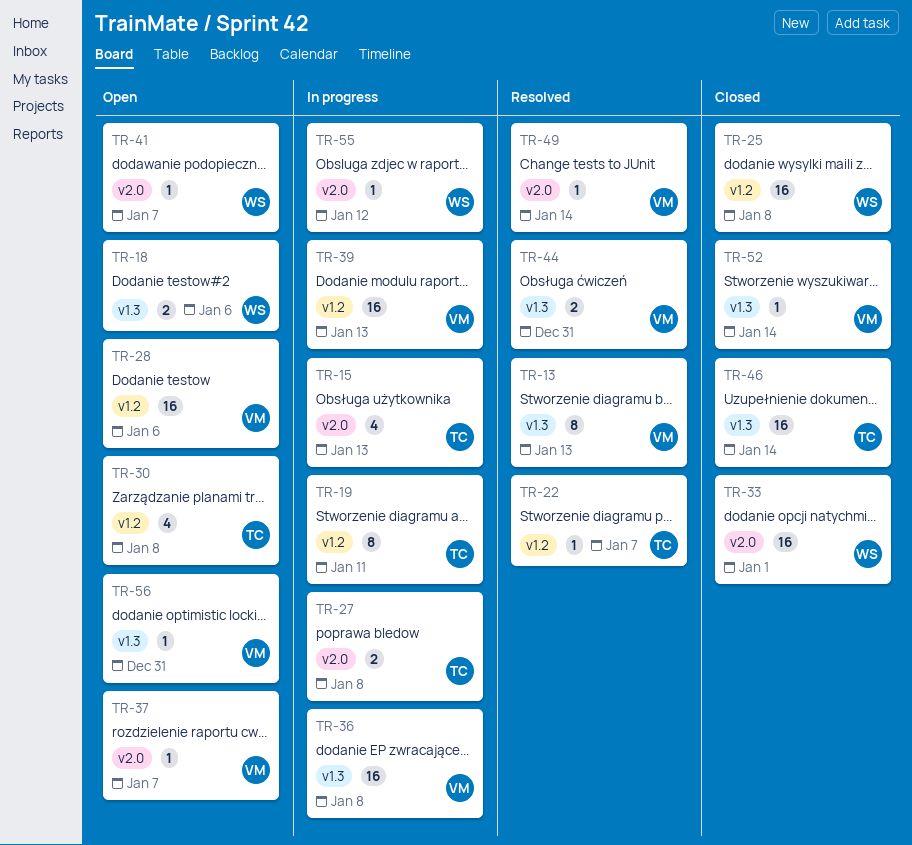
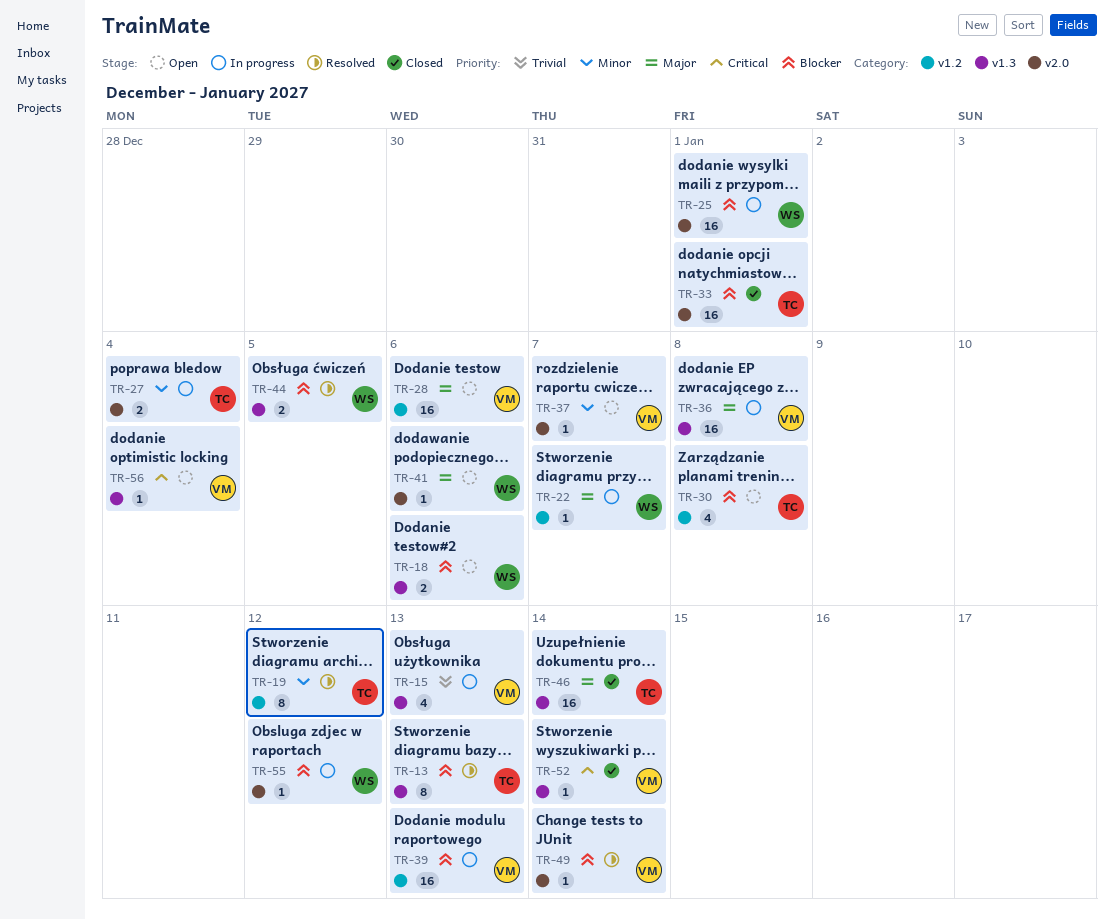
TR-13, owner: VM -> TC
TR-15, owner: TC -> VM
TR-15, label: v2.0 -> v1.3
TR-19, status: In progress -> Resolved
TR-19, due: Jan 11 -> Jan 12
TR-22, status: Resolved -> In progress
TR-22, owner: TC -> WS
TR-25, status: Closed -> In progress
TR-25, label: v1.2 -> v2.0
TR-25, due: Jan 8 -> Jan 1
TR-27, due: Jan 8 -> Jan 4
TR-33, owner: WS -> TC
TR-41, due: Jan 7 -> Jan 6
TR-44, owner: VM -> WS
TR-44, due: Dec 31 -> Jan 5
TR-56, due: Dec 31 -> Jan 4

